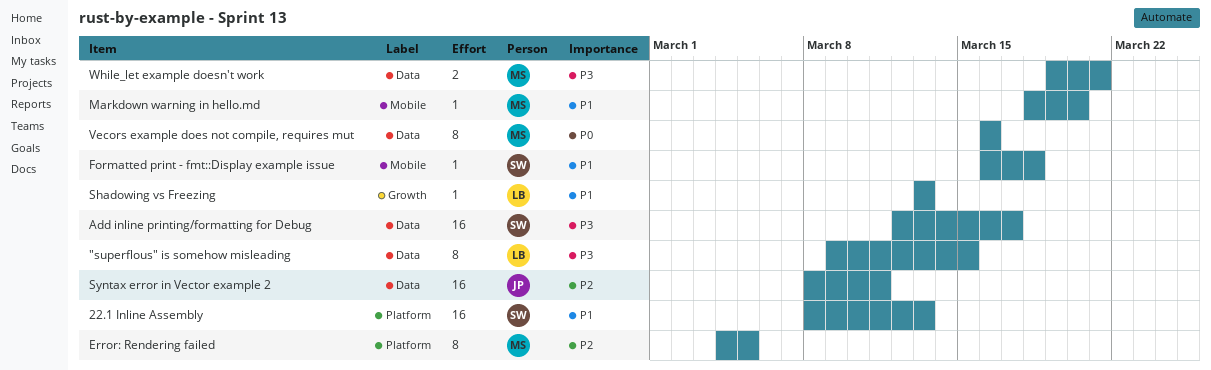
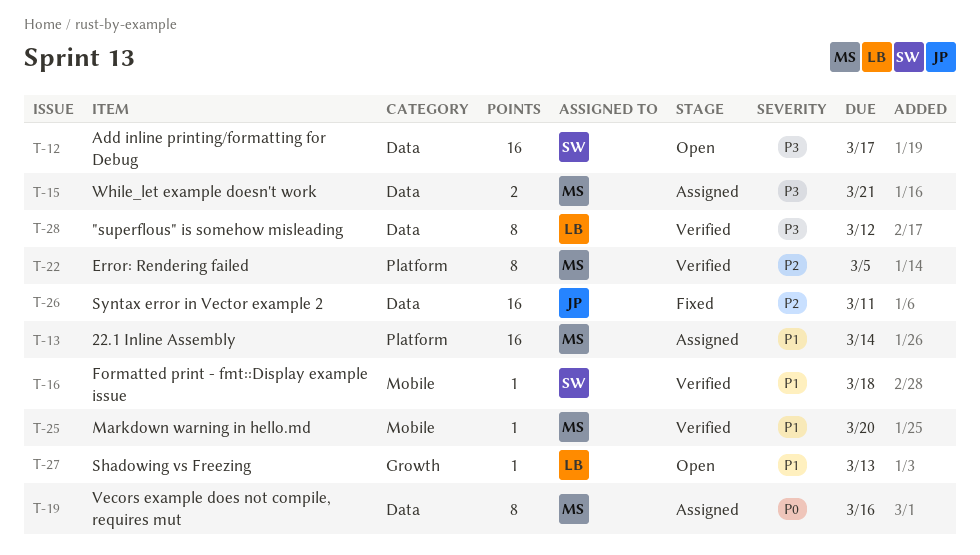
"superflous" is somehow misleading, due: Mar 15 -> Mar 12
22.1 Inline Assembly, owner: SW -> MS
22.1 Inline Assembly, due: Mar 13 -> Mar 14

